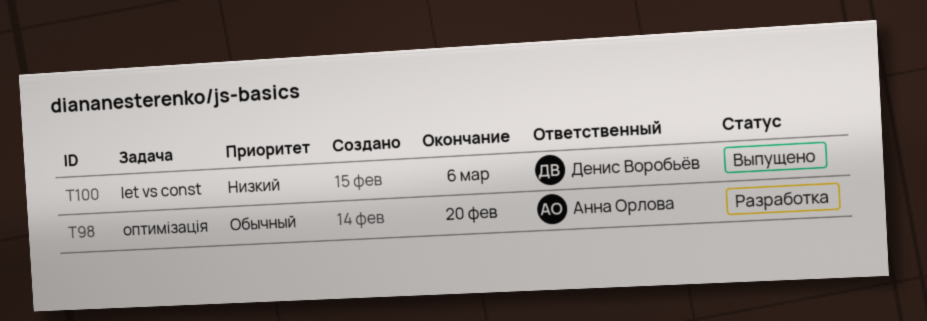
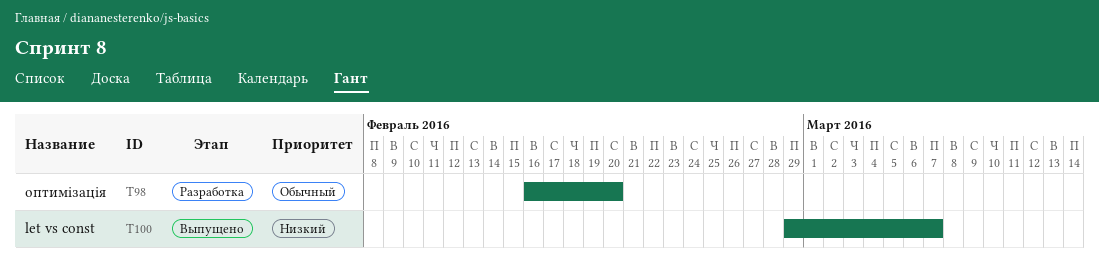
T100, due: Mar 6 -> Mar 7

